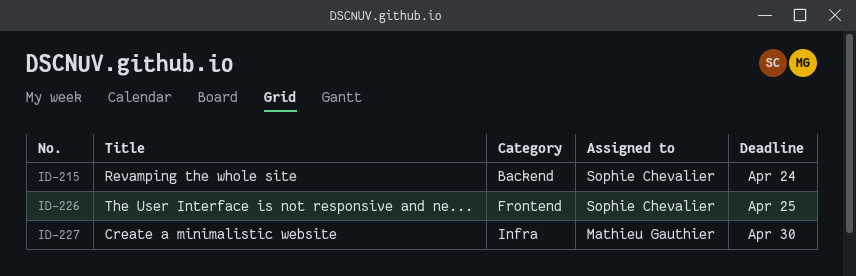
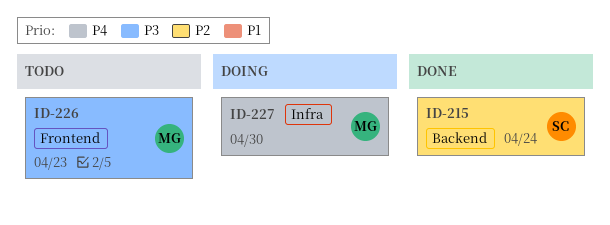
ID-226, owner: Sophie Chevalier -> Mathieu Gauthier
ID-226, due: Apr 25 -> Apr 23

